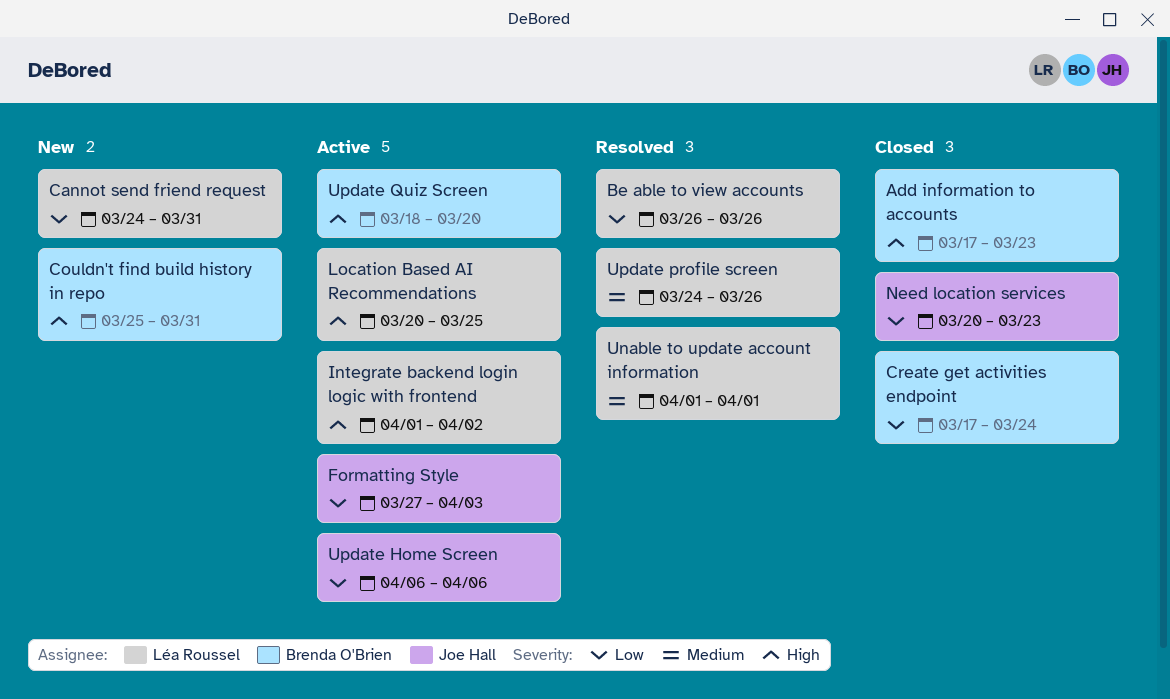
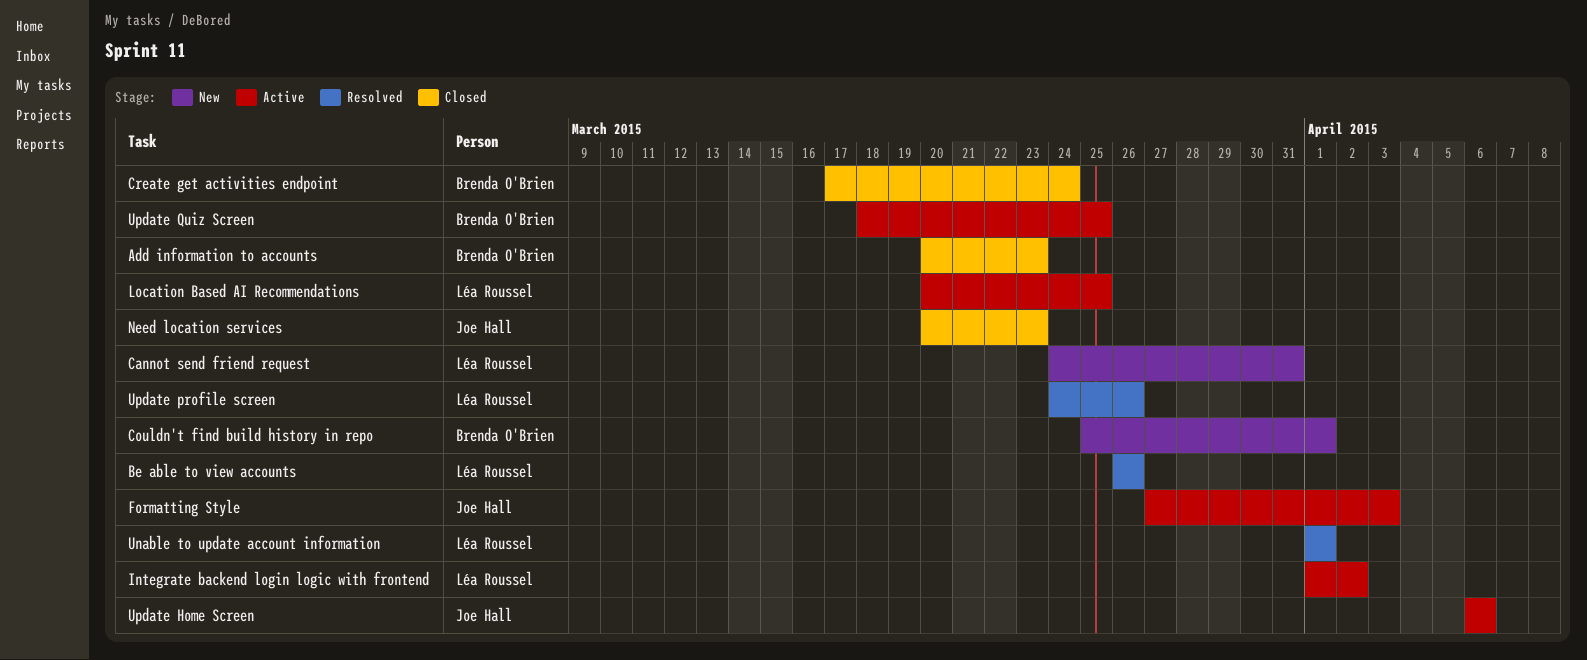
Add information to accounts, start: Mar 17 -> Mar 20
Couldn't find build history in repo, due: Mar 31 -> Apr 1
Update Quiz Screen, due: Mar 20 -> Mar 25

